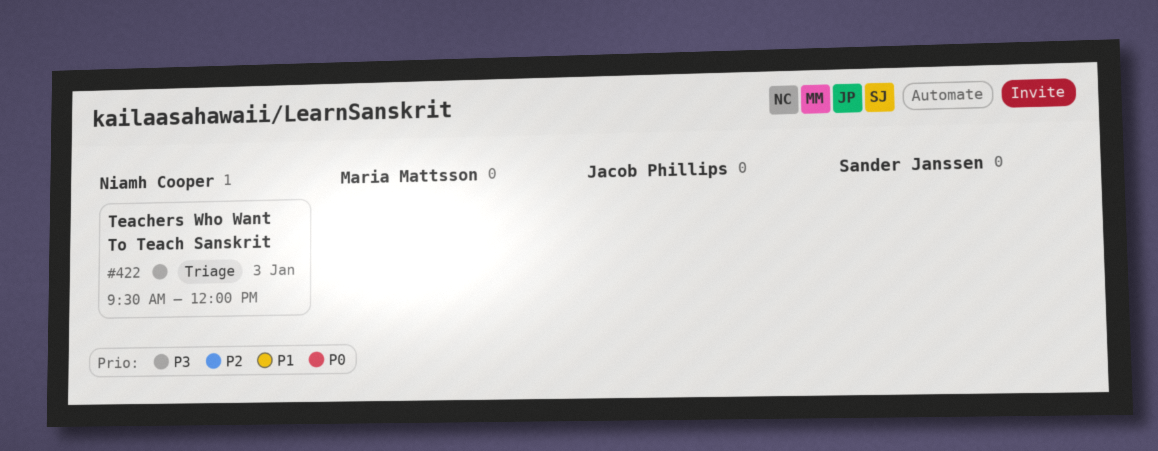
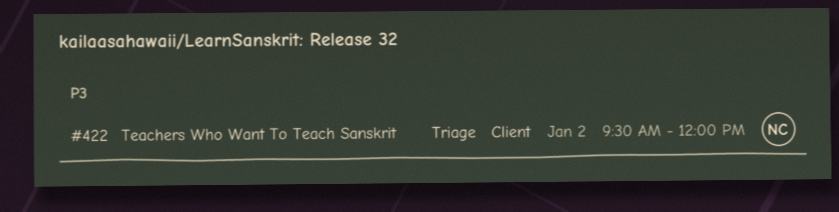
#422, day: Jan 3 -> Jan 2

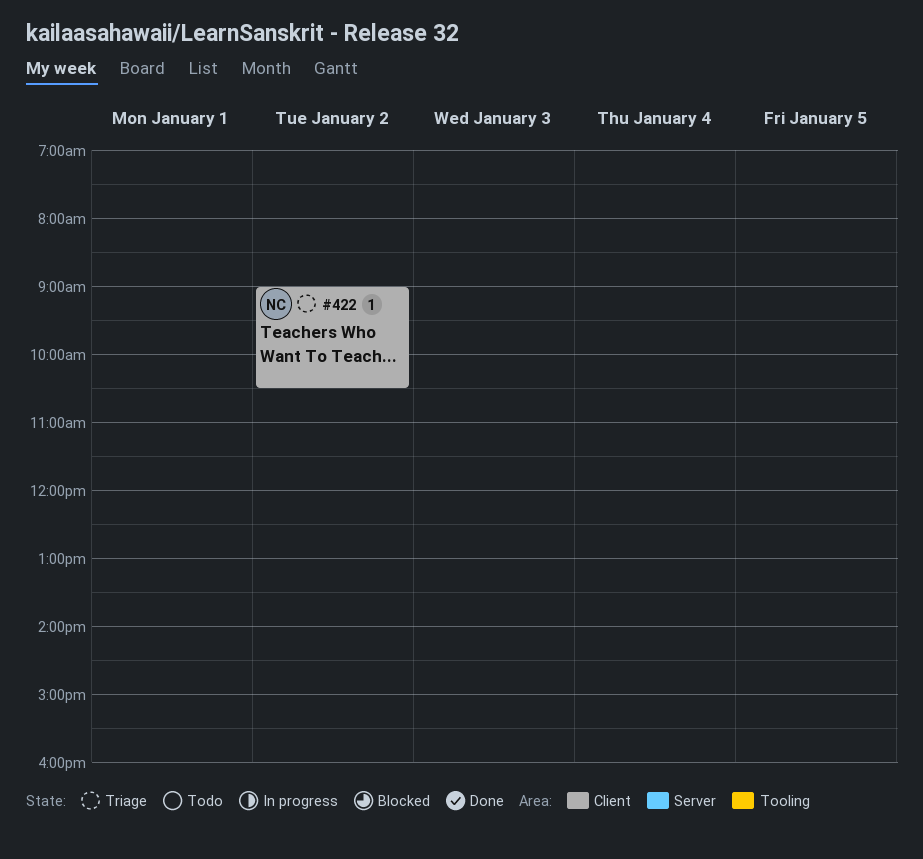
#422, begins: 09:30 -> 09:00
#422, ends: 12:00 -> 10:30

